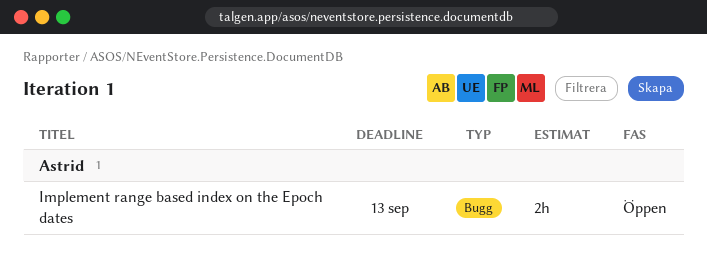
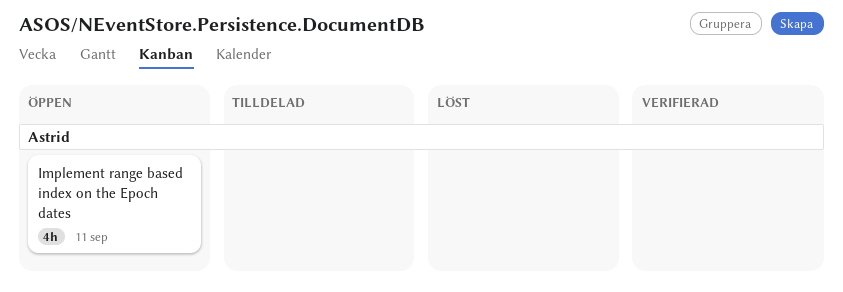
Implement range based index on the Epoch dates, estimate: 2h -> 4h
Implement range based index on the Epoch dates, due: Sep 13 -> Sep 11

